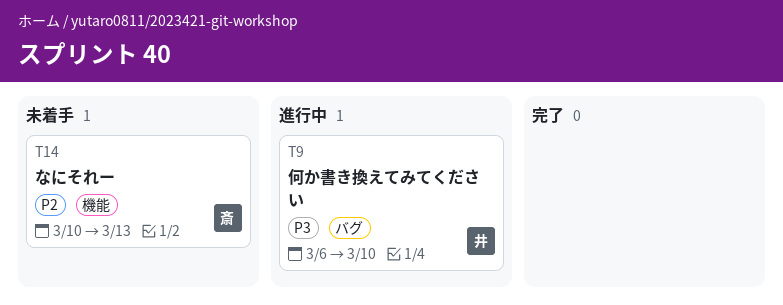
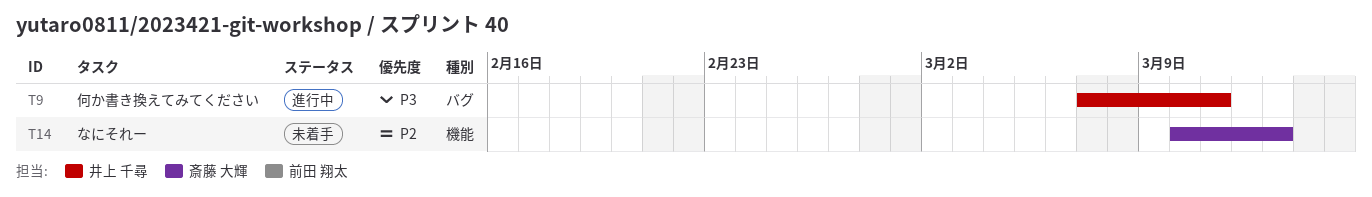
T9, start: Mar 6 -> Mar 7
T9, due: Mar 10 -> Mar 11

